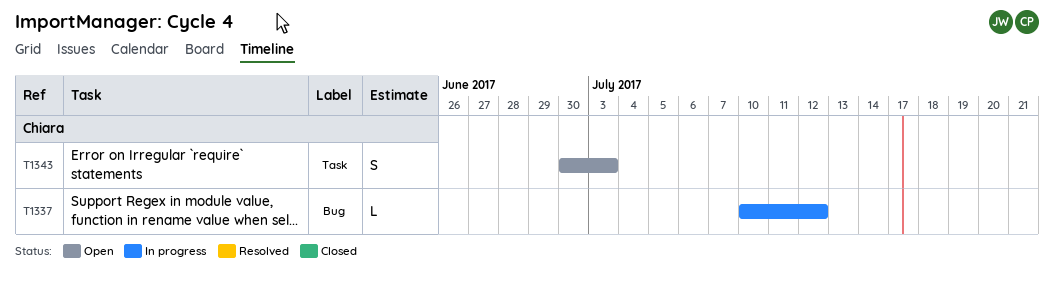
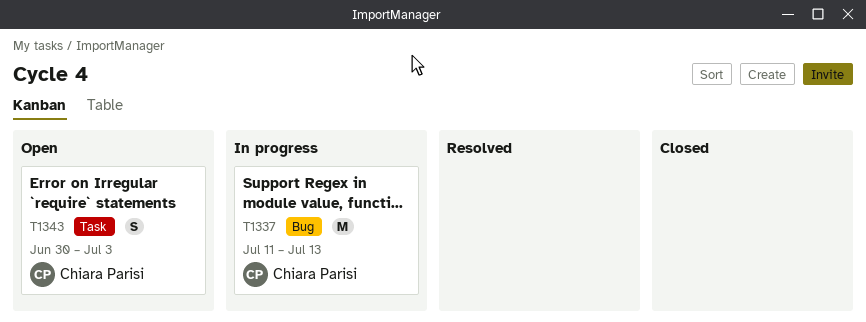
T1337, estimate: L -> M
T1337, start: Jul 10 -> Jul 11
T1337, due: Jul 12 -> Jul 13

